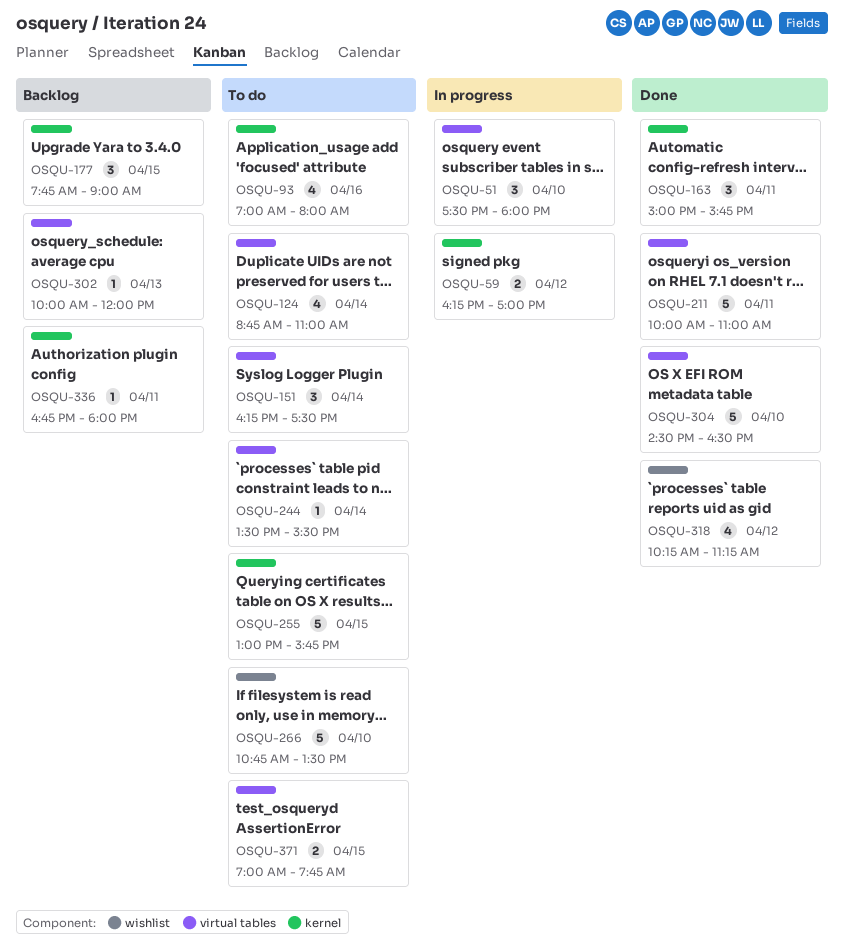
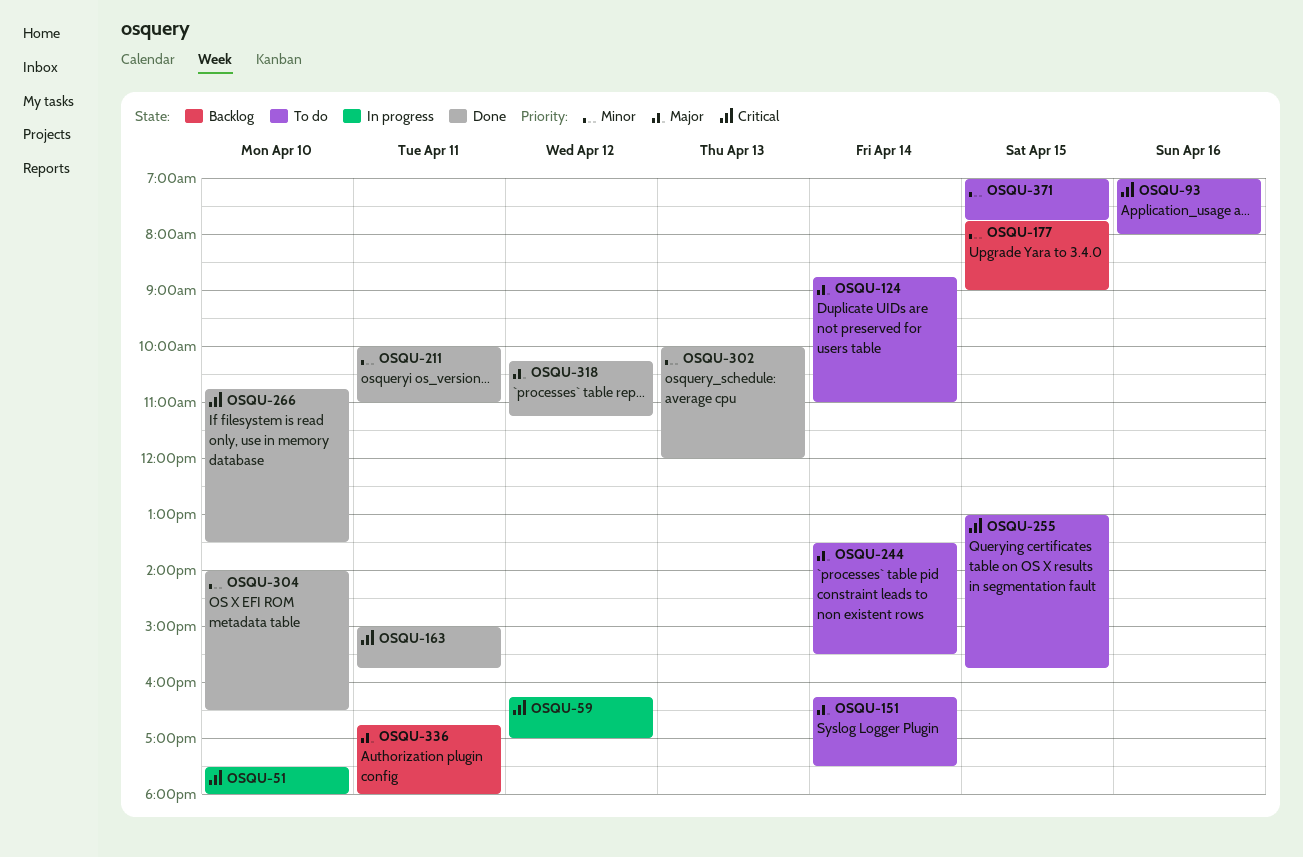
OSQU-266, status: To do -> Done
OSQU-302, status: Backlog -> Done
OSQU-304, begins: 14:30 -> 14:00

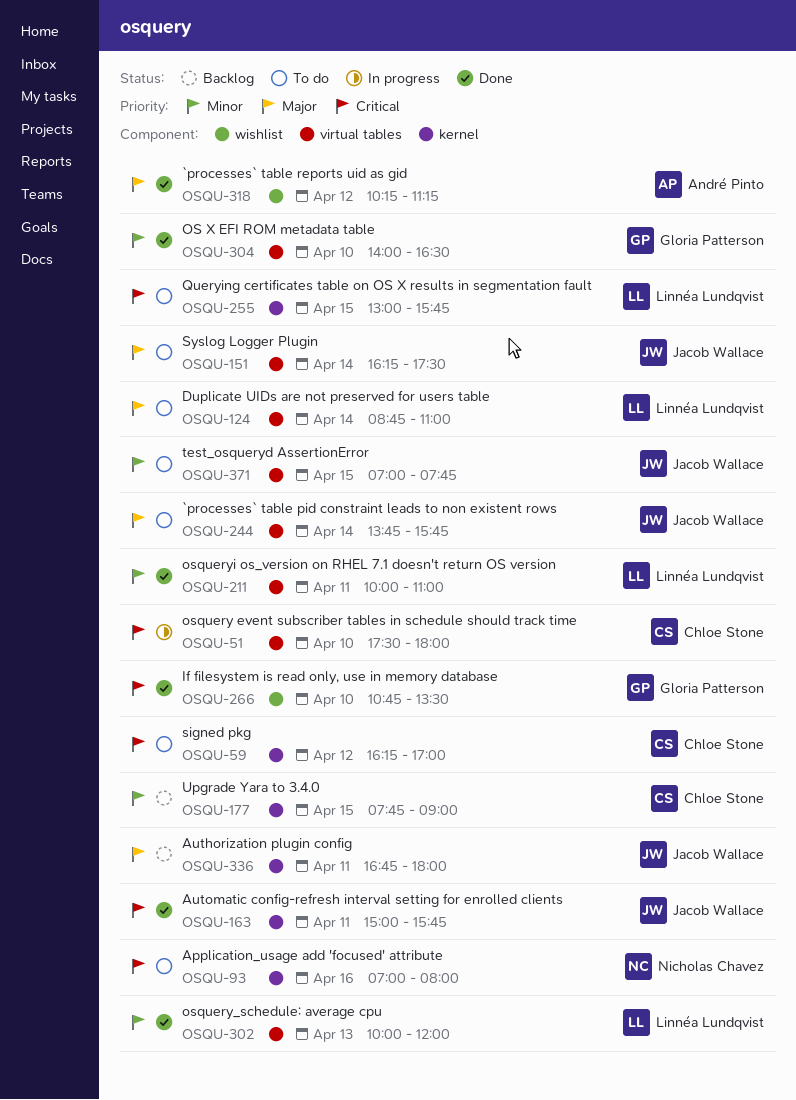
OSQU-59, status: In progress -> To do
OSQU-244, begins: 13:30 -> 13:45
OSQU-244, ends: 15:30 -> 15:45

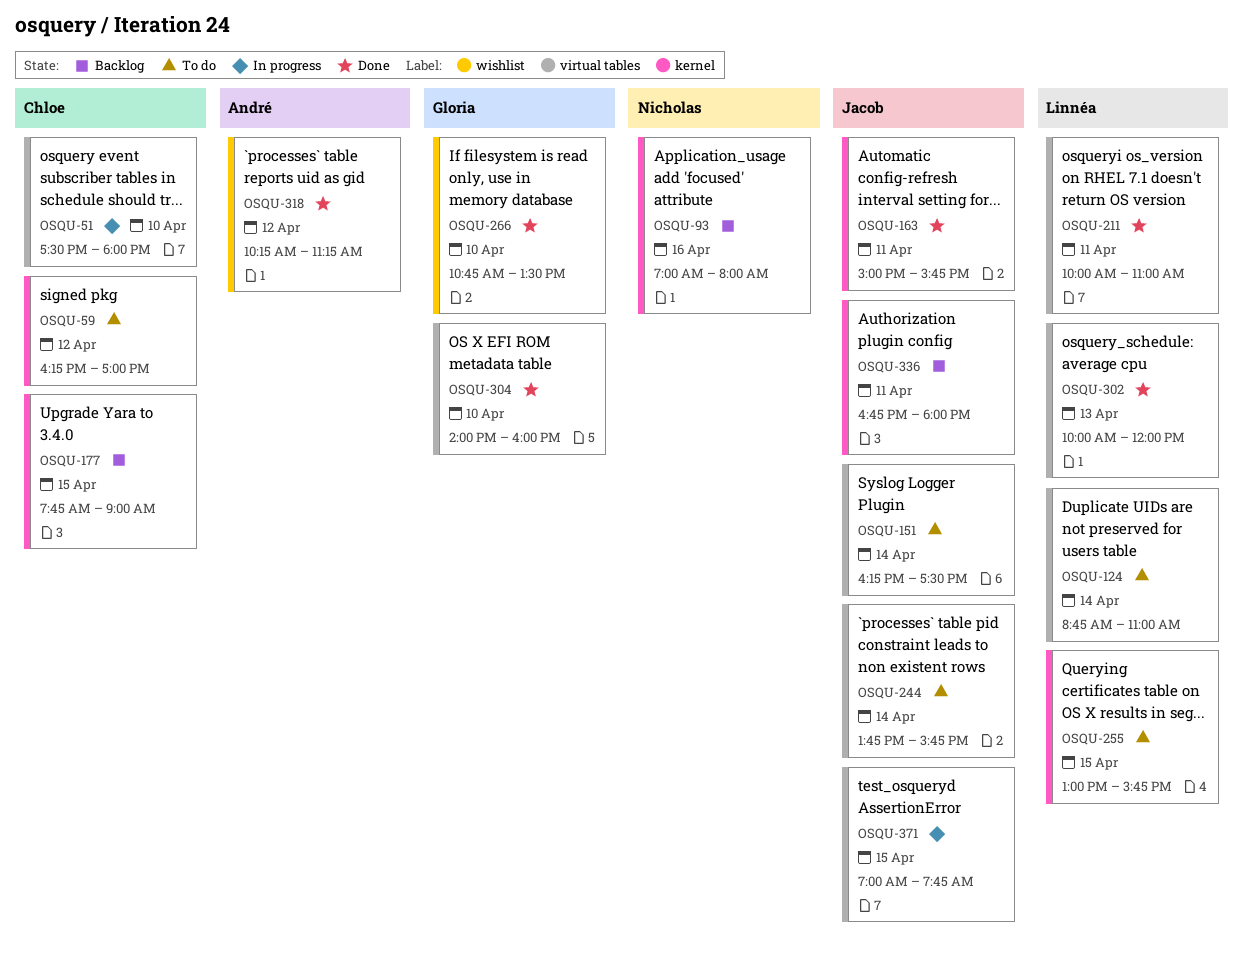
OSQU-93, status: To do -> Backlog
OSQU-304, ends: 16:30 -> 16:00
OSQU-371, status: To do -> In progress

